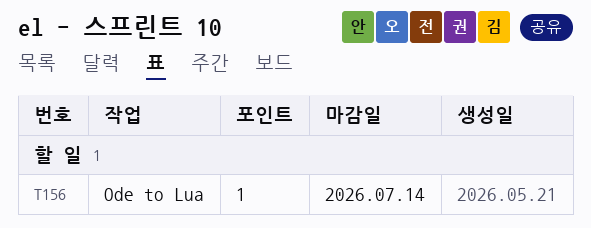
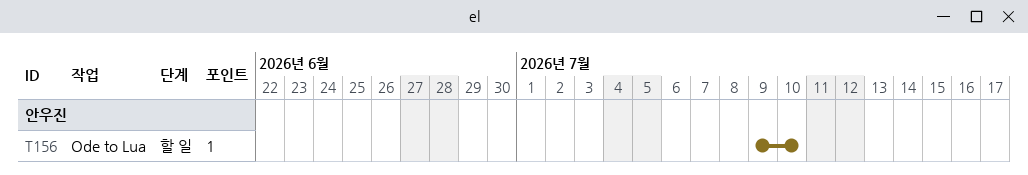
T156, due: Jul 14 -> Jul 10

